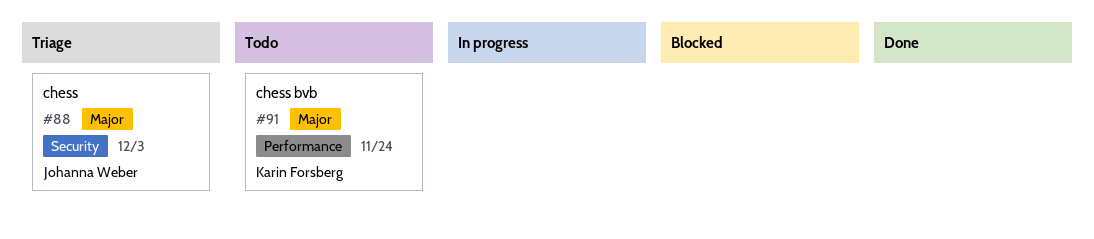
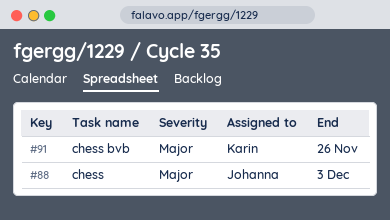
#91, due: Nov 24 -> Nov 26

